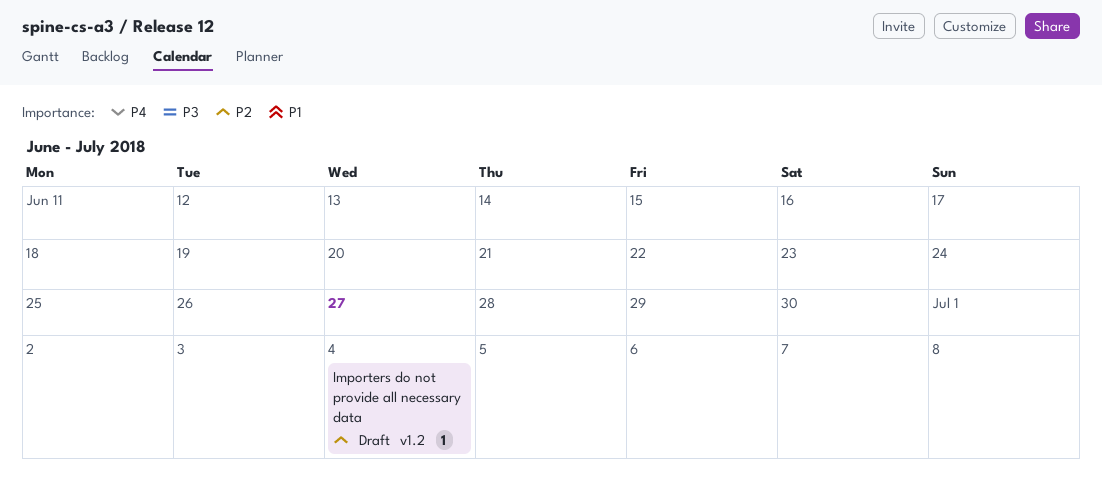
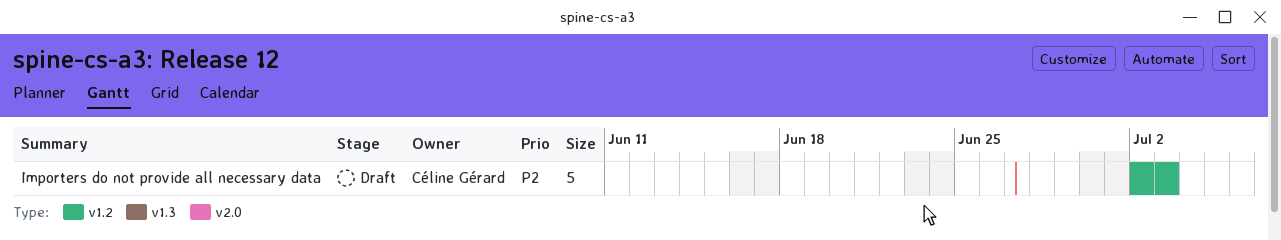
Importers do not provide all necessary data, estimate: 1 -> 5
Importers do not provide all necessary data, due: Jul 4 -> Jul 3

